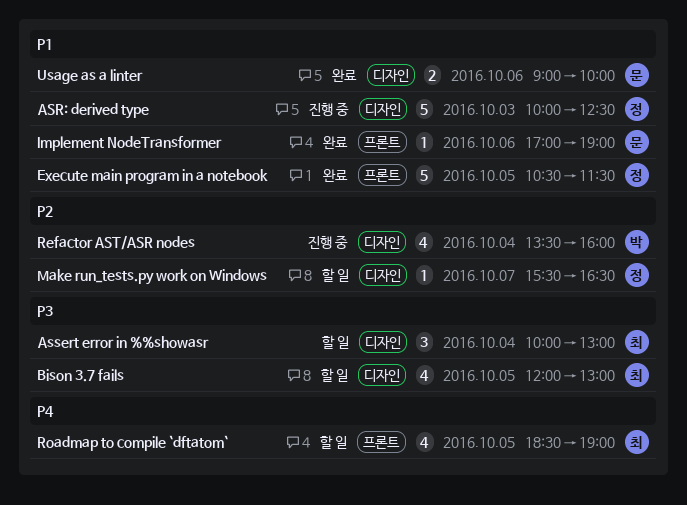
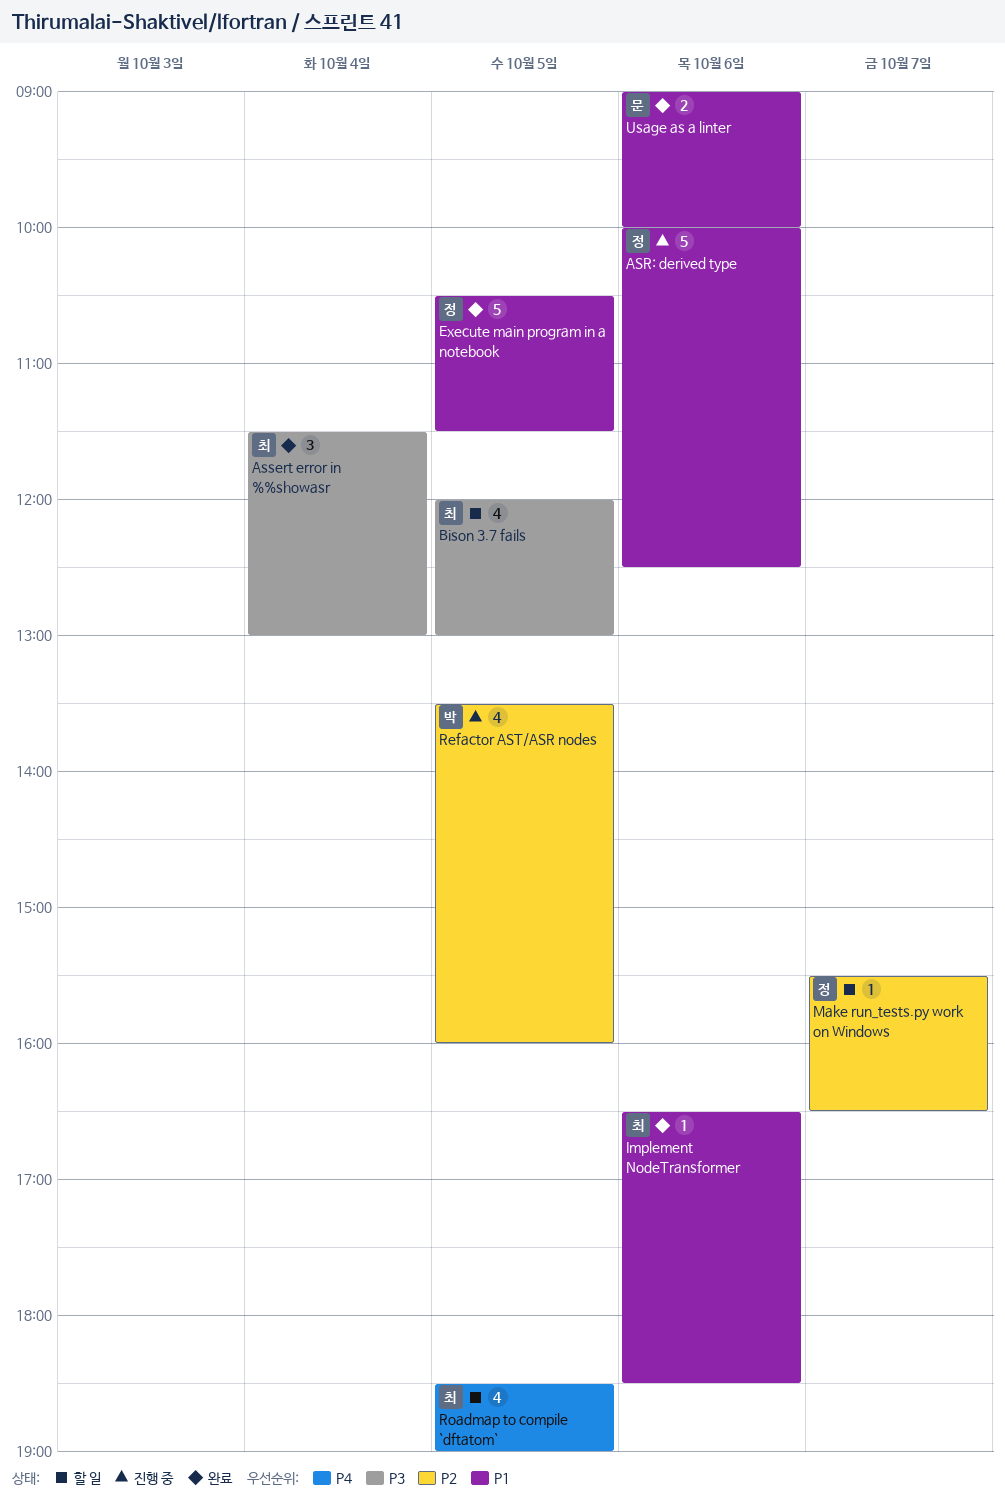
ASR: derived type, day: Oct 3 -> Oct 6
Assert error in %%showasr, status: 할 일 -> 완료
Assert error in %%showasr, begins: 10:00 -> 11:30
Implement NodeTransformer, owner: 문 -> 최
Implement NodeTransformer, begins: 17:00 -> 16:30
Implement NodeTransformer, ends: 19:00 -> 18:30
Refactor AST/ASR nodes, day: Oct 4 -> Oct 5

